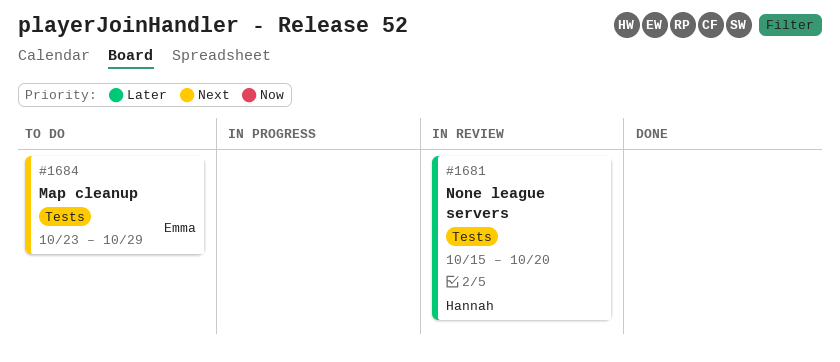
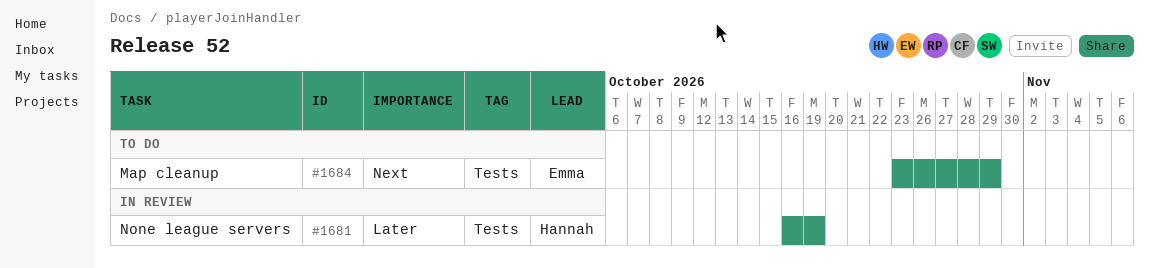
#1681, start: Oct 15 -> Oct 16
#1681, due: Oct 20 -> Oct 19

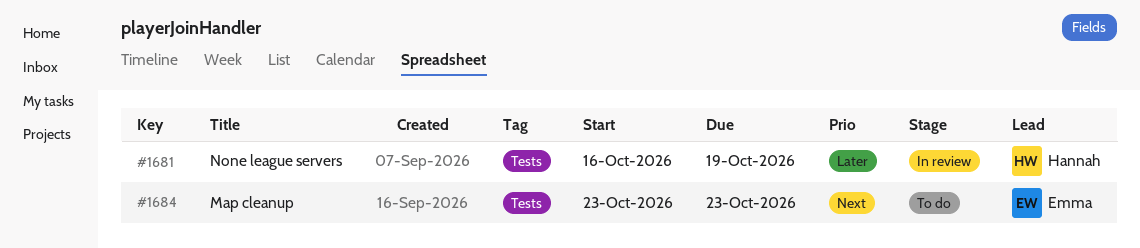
#1684, due: Oct 29 -> Oct 23

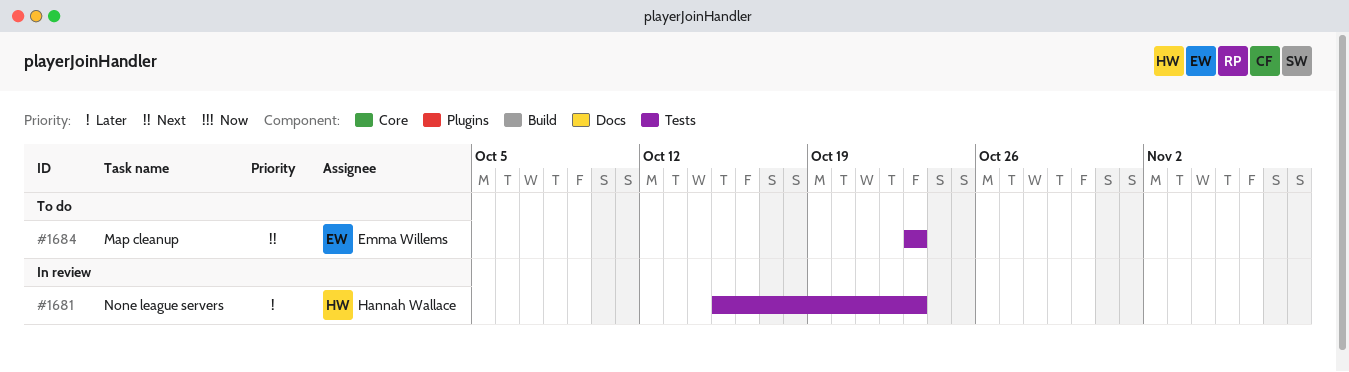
#1681, start: Oct 16 -> Oct 15
#1681, due: Oct 19 -> Oct 23

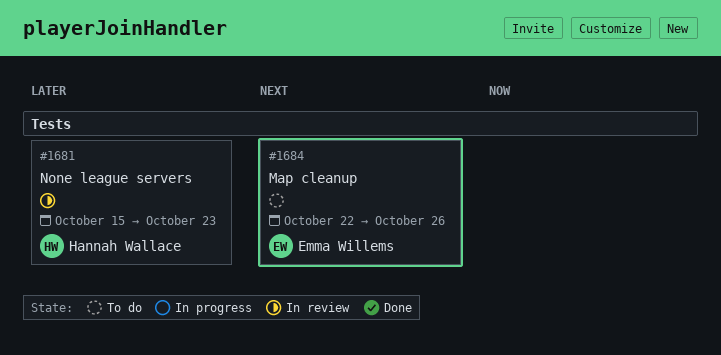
#1684, start: Oct 23 -> Oct 22
#1684, due: Oct 23 -> Oct 26

